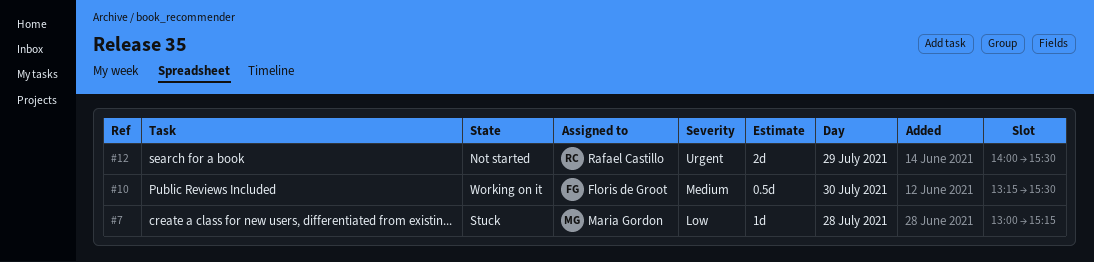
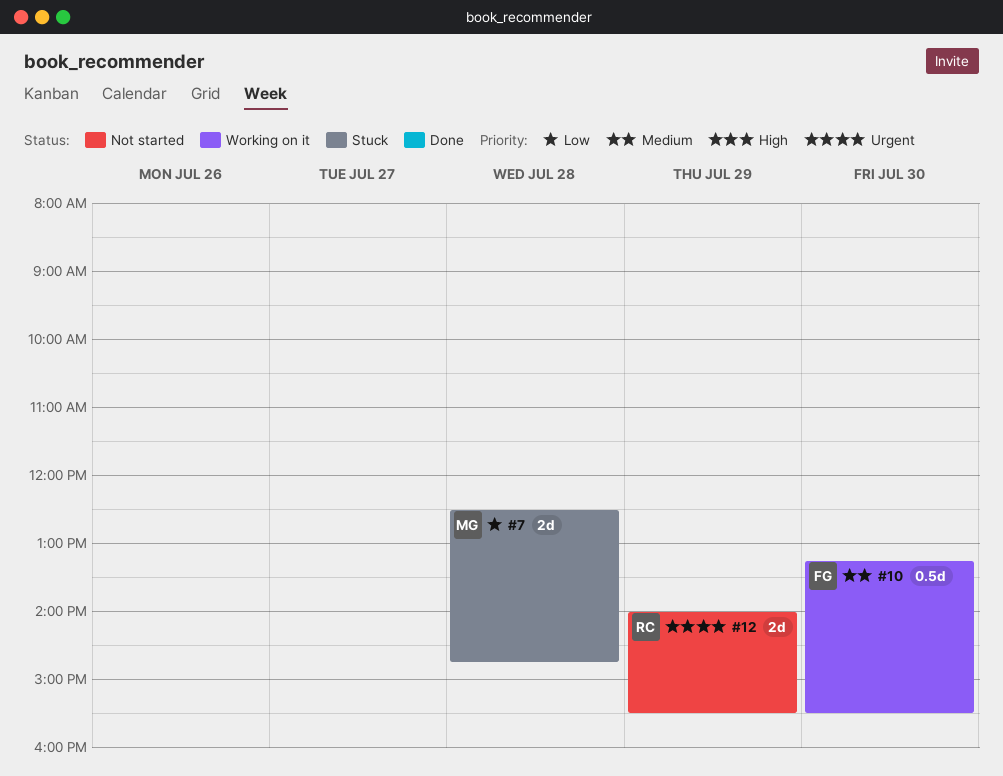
#7, estimate: 1d -> 2d
#7, begins: 13:00 -> 12:30
#7, ends: 15:15 -> 14:45

